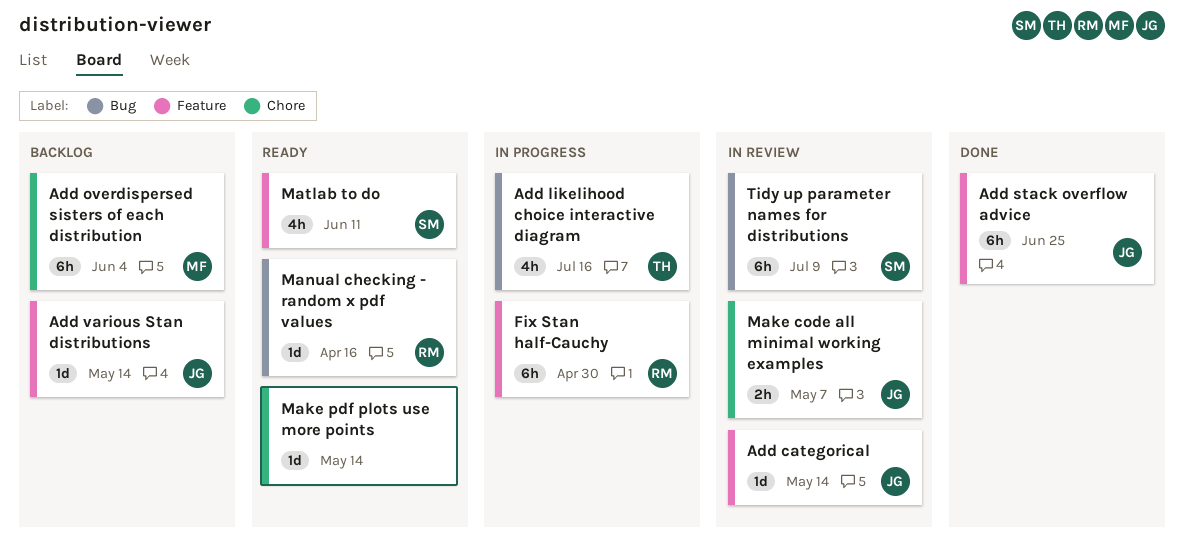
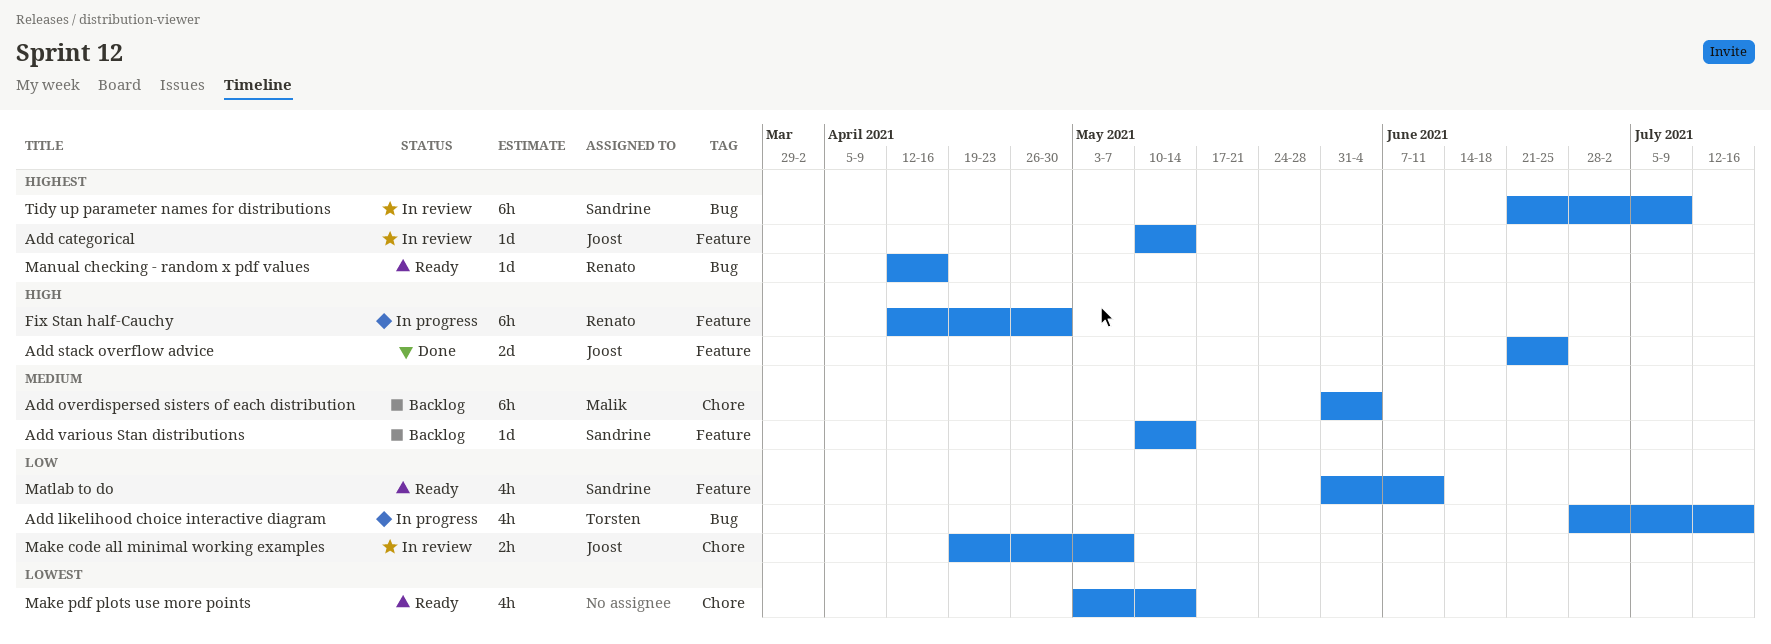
Add stack overflow advice, estimate: 6h -> 2d
Add various Stan distributions, owner: Joost -> Sandrine
Make pdf plots use more points, estimate: 1d -> 4h

